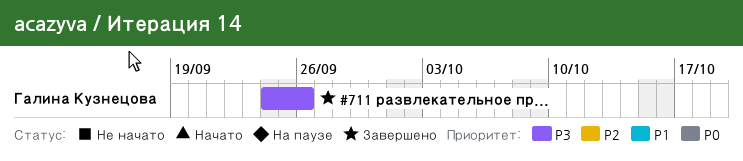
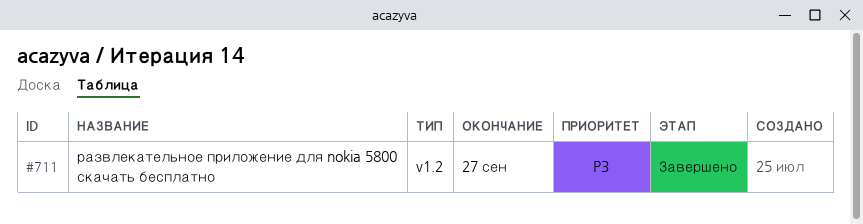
#711, due: Sep 26 -> Sep 27

